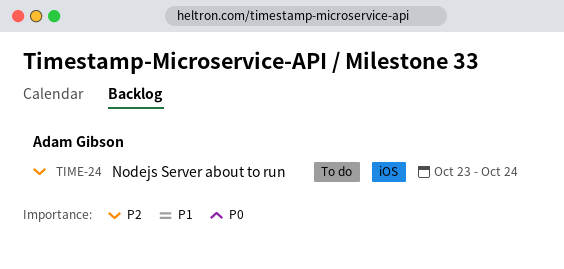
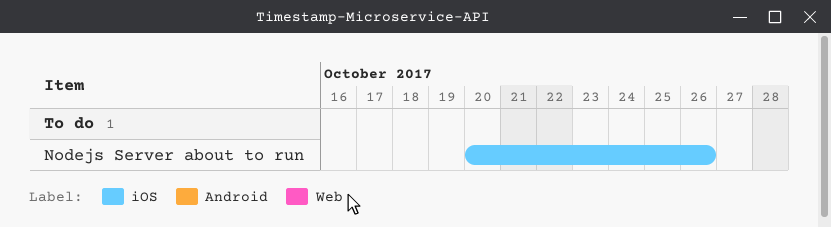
Nodejs Server about to run, start: Oct 23 -> Oct 20
Nodejs Server about to run, due: Oct 24 -> Oct 26

